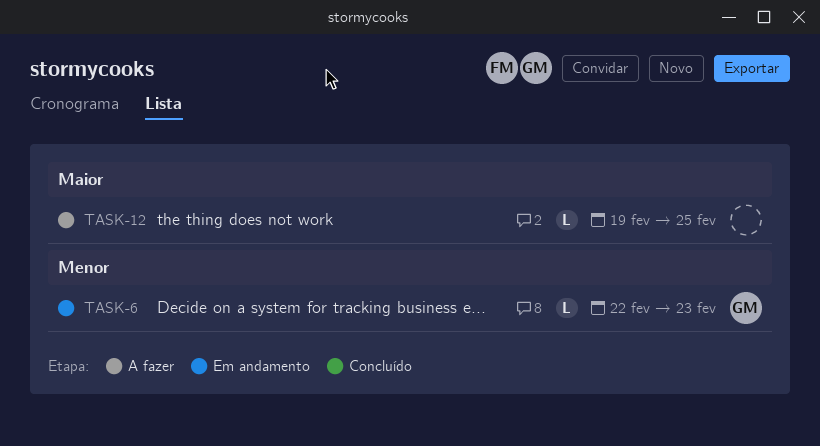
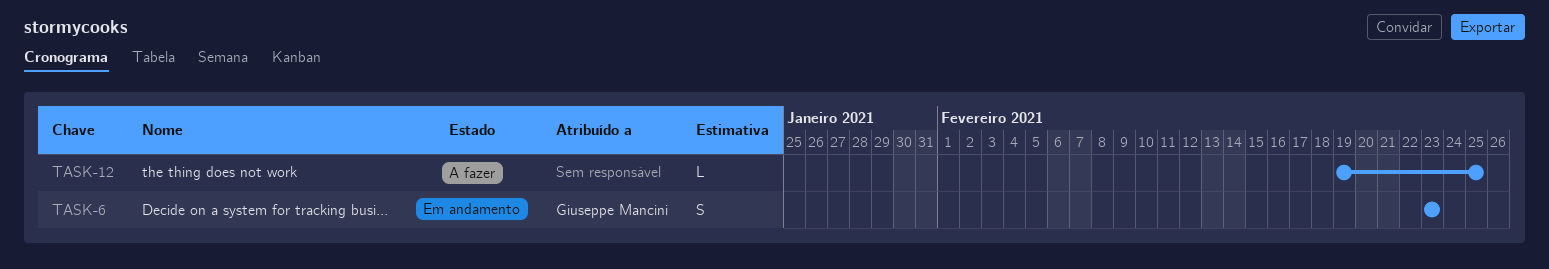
TASK-6, estimate: L -> S
TASK-6, start: Feb 22 -> Feb 23

